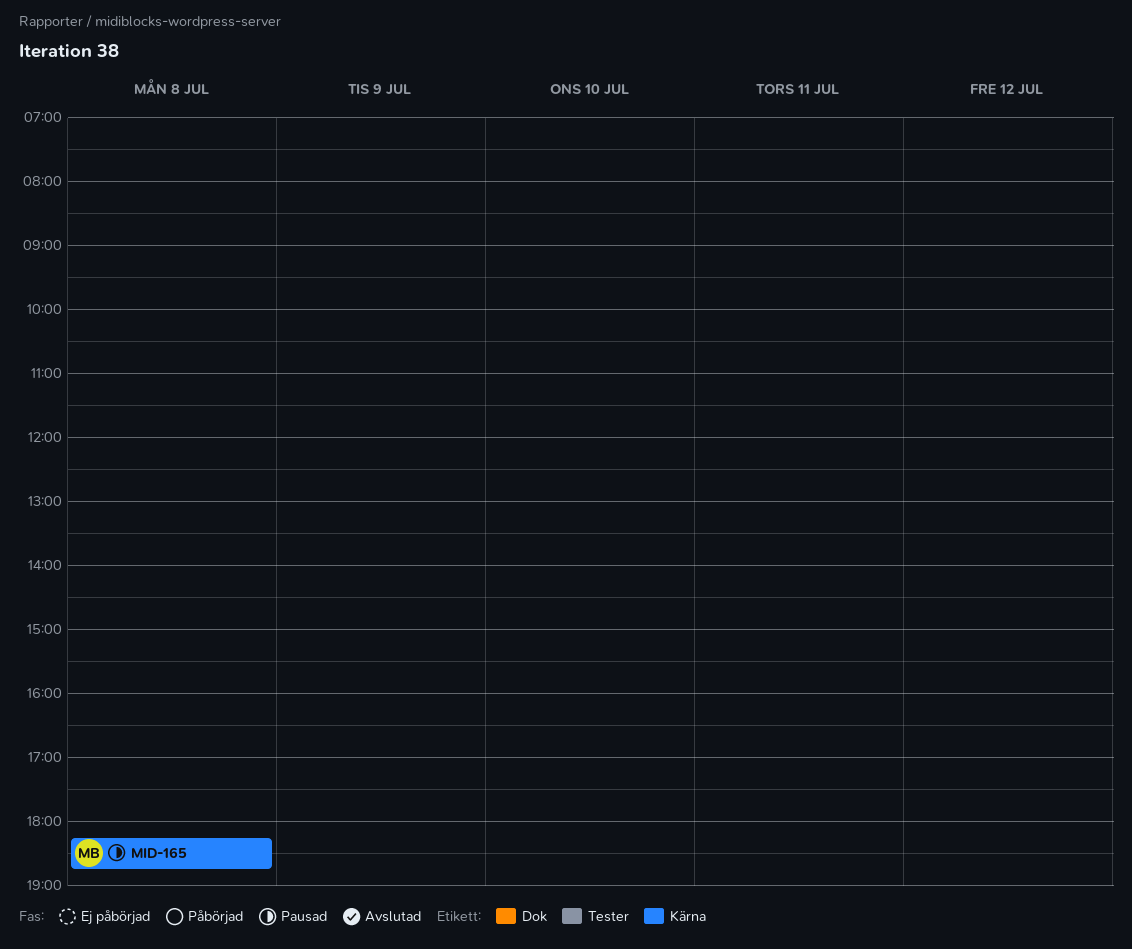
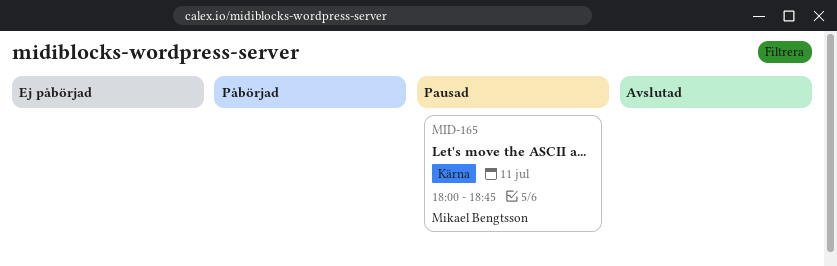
MID-165, day: Jul 8 -> Jul 11
MID-165, begins: 18:15 -> 18:00

